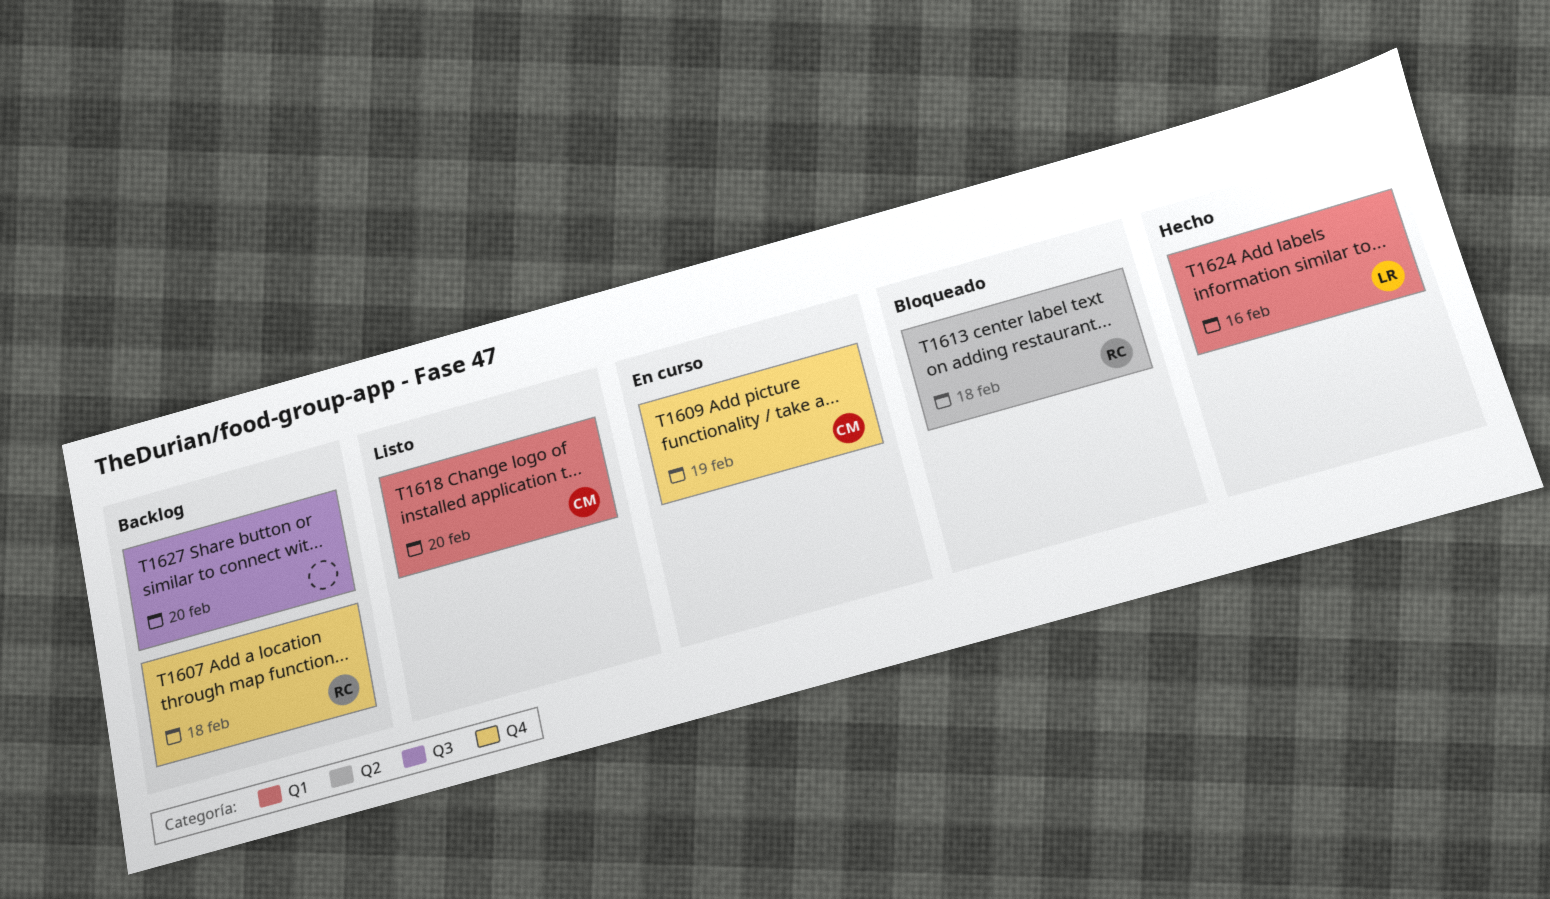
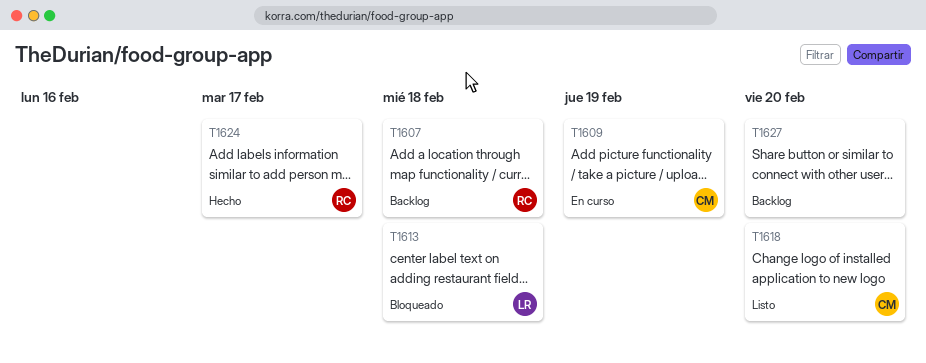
T1613, owner: RC -> LR
T1624, owner: LR -> RC
T1624, due: Feb 16 -> Feb 17

